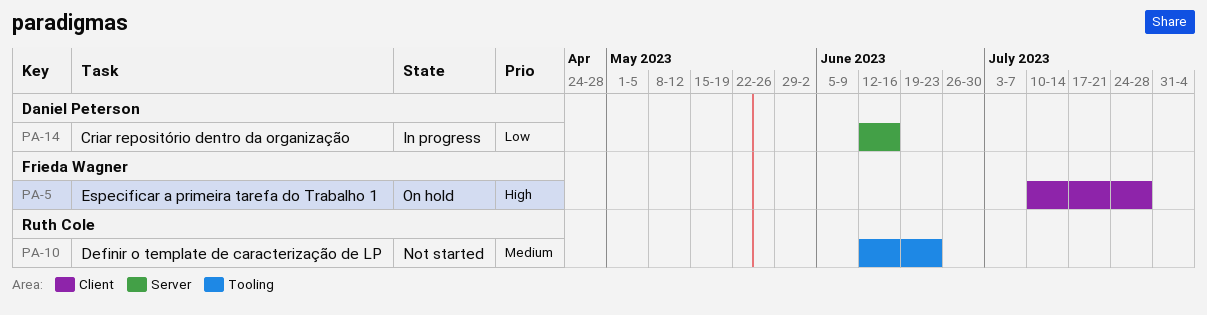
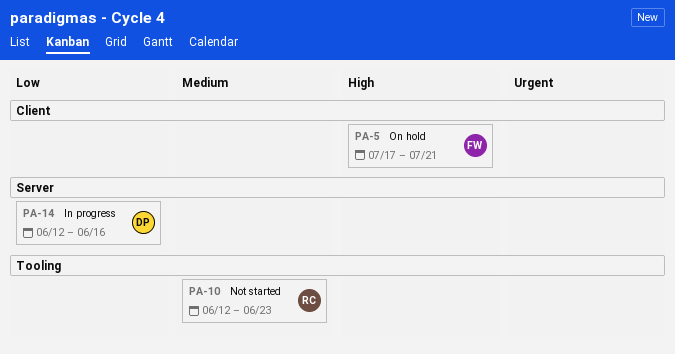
PA-5, start: Jul 10 -> Jul 17
PA-5, due: Jul 28 -> Jul 21

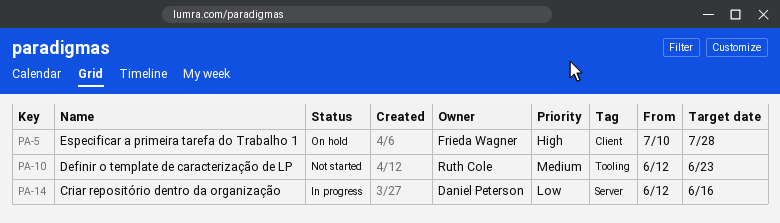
PA-5, start: Jul 17 -> Jul 10
PA-5, due: Jul 21 -> Jul 28

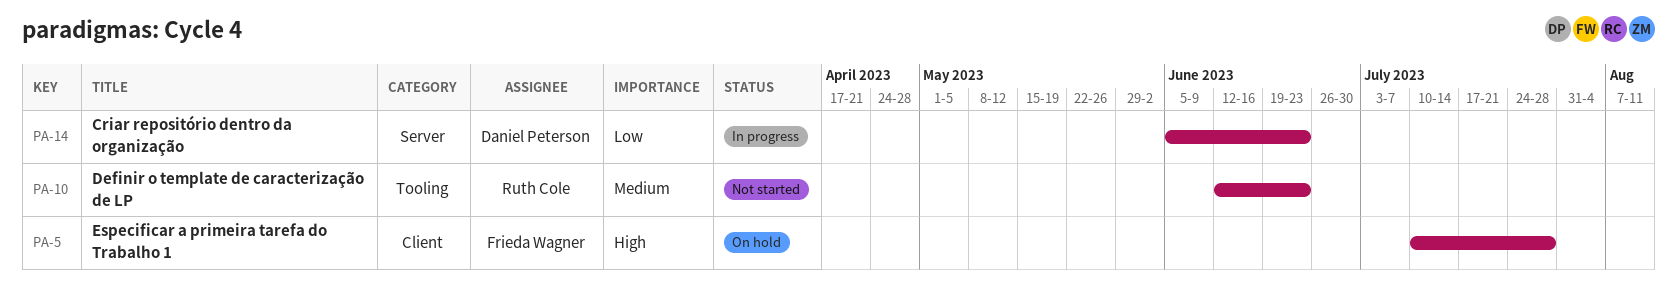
PA-14, start: Jun 12 -> Jun 5
PA-14, due: Jun 16 -> Jun 23

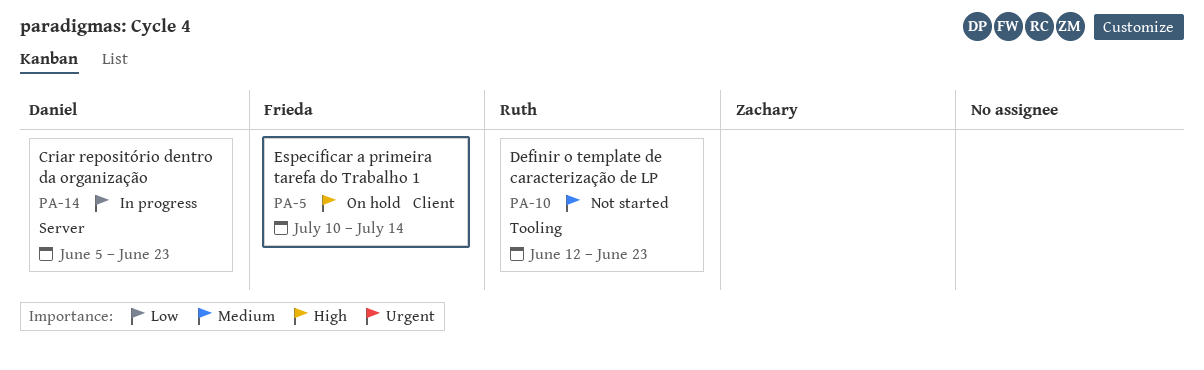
PA-5, due: Jul 28 -> Jul 14

